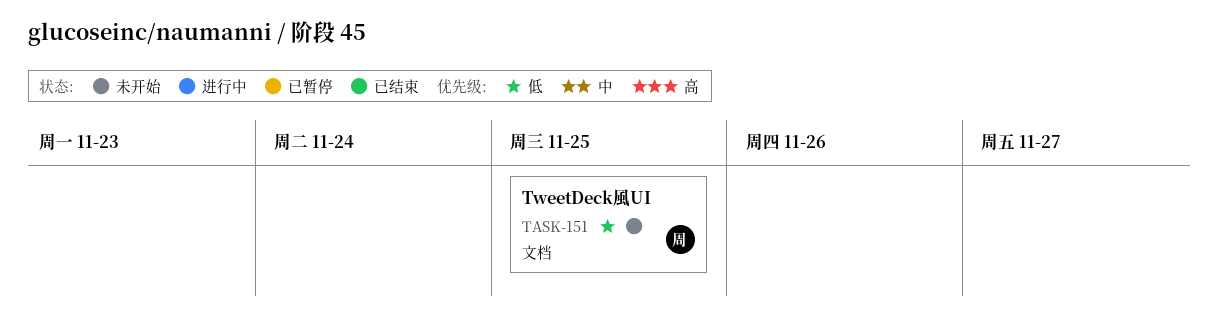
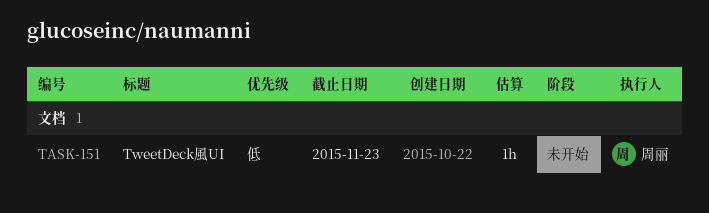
TASK-151, due: Nov 25 -> Nov 23

